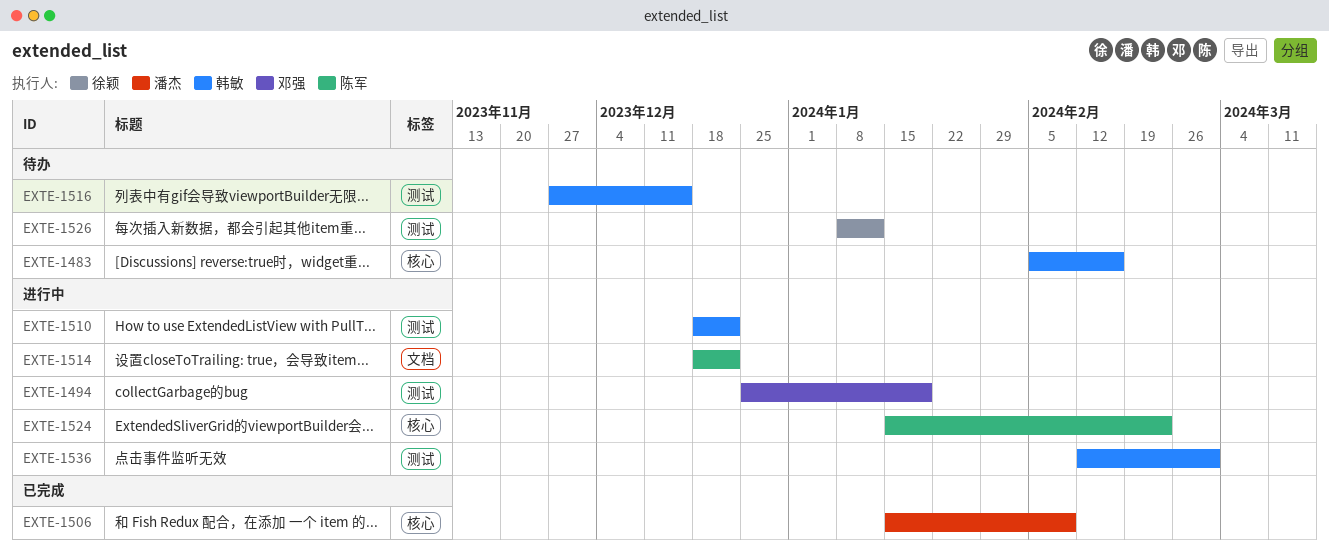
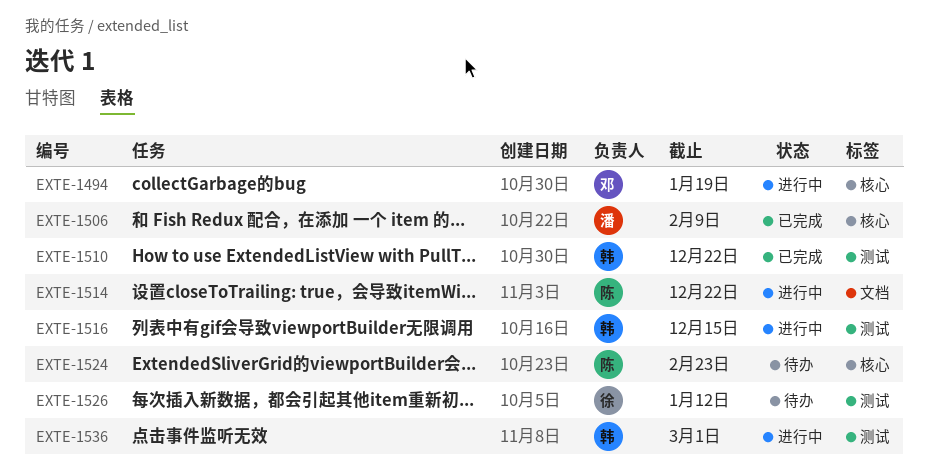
EXTE-1483: present -> none
EXTE-1494, label: 测试 -> 核心
EXTE-1510, status: 进行中 -> 已完成
EXTE-1516, status: 待办 -> 进行中
EXTE-1524, status: 进行中 -> 待办

